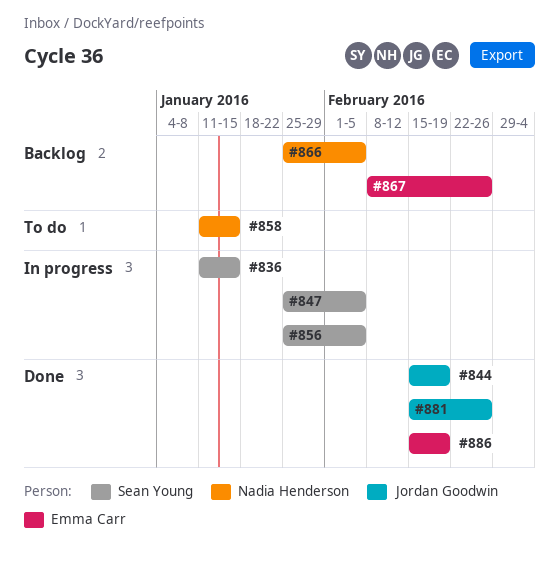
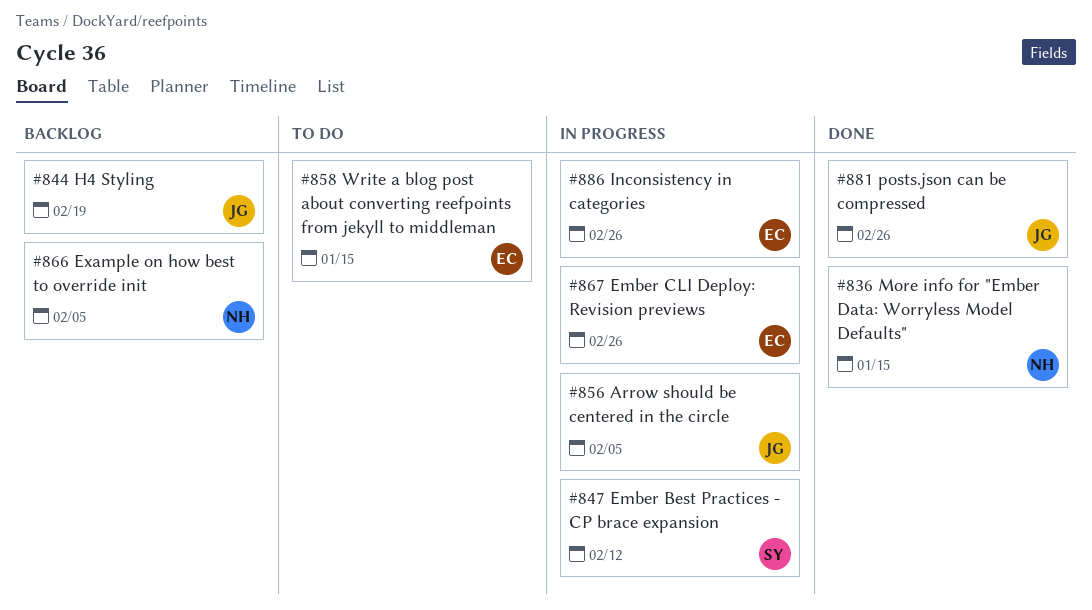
#836, status: In progress -> Done
#836, owner: Sean Young -> Nadia Henderson
#844, status: Done -> Backlog
#847, due: Feb 5 -> Feb 12
#856, owner: Sean Young -> Jordan Goodwin
#858, owner: Nadia Henderson -> Emma Carr
#867, status: Backlog -> In progress
#886, status: Done -> In progress
#886, due: Feb 19 -> Feb 26

